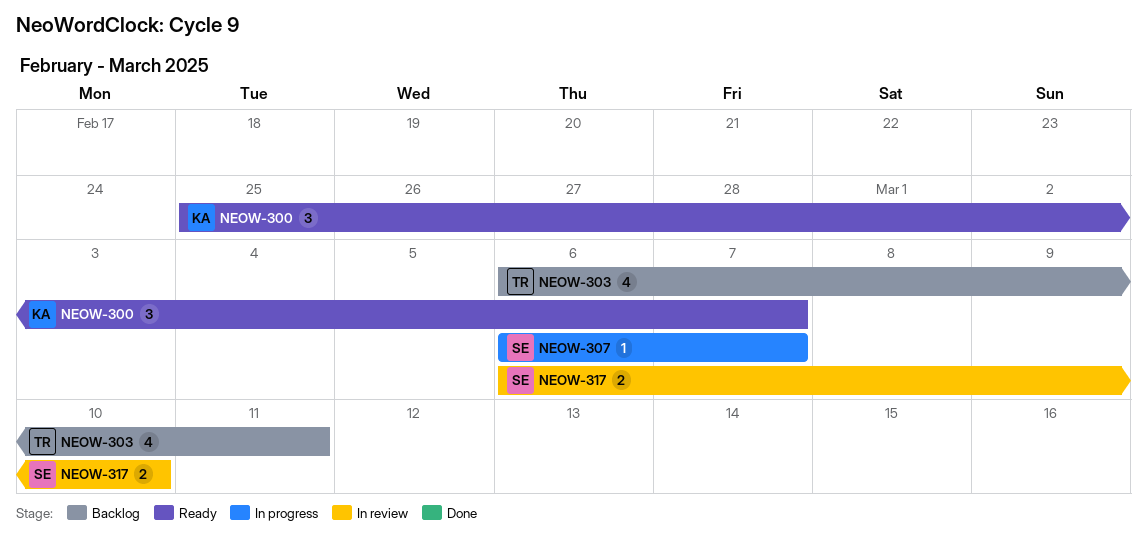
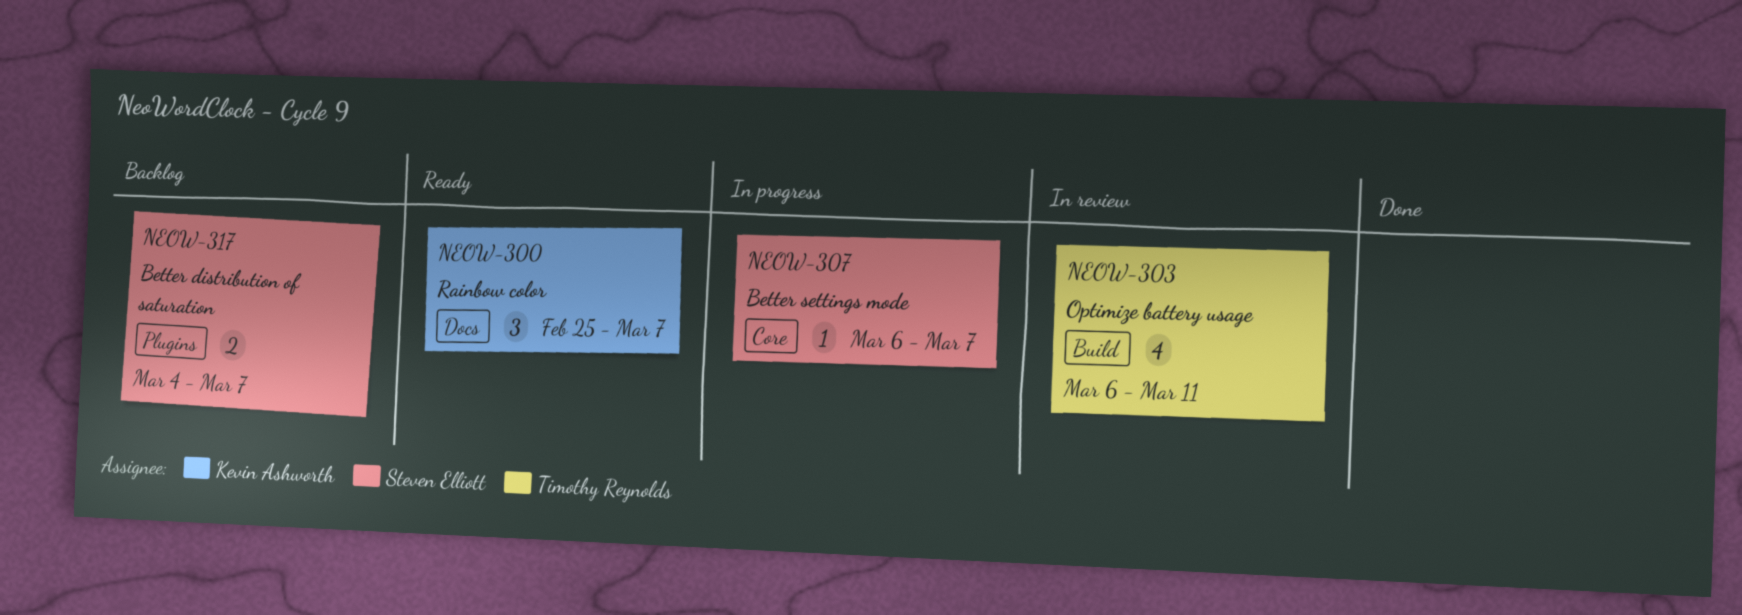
NEOW-303, status: Backlog -> In review
NEOW-317, status: In review -> Backlog
NEOW-317, start: Mar 6 -> Mar 4
NEOW-317, due: Mar 10 -> Mar 7

